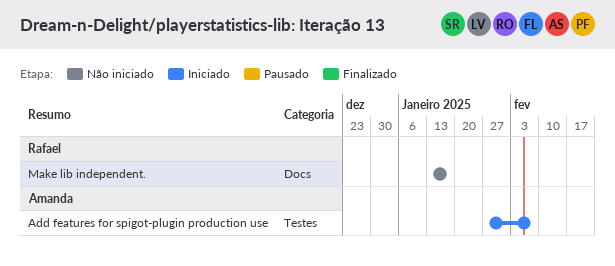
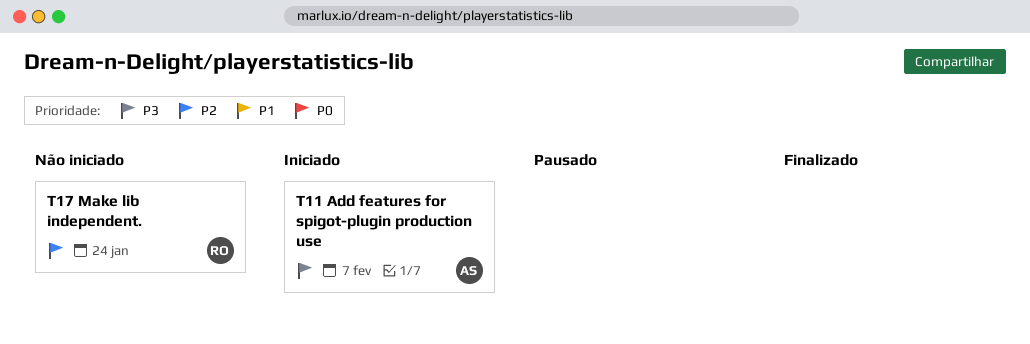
Make lib independent., due: Jan 17 -> Jan 24

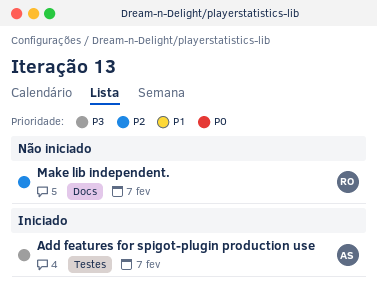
Make lib independent., due: Jan 24 -> Feb 7

